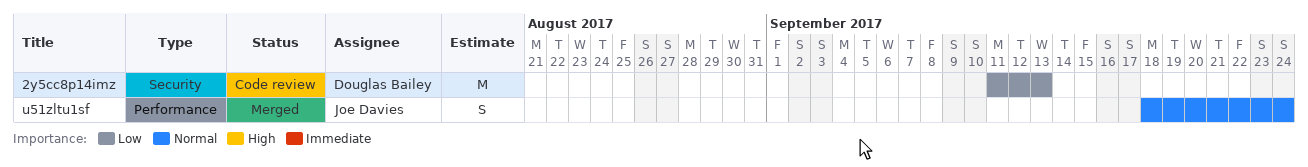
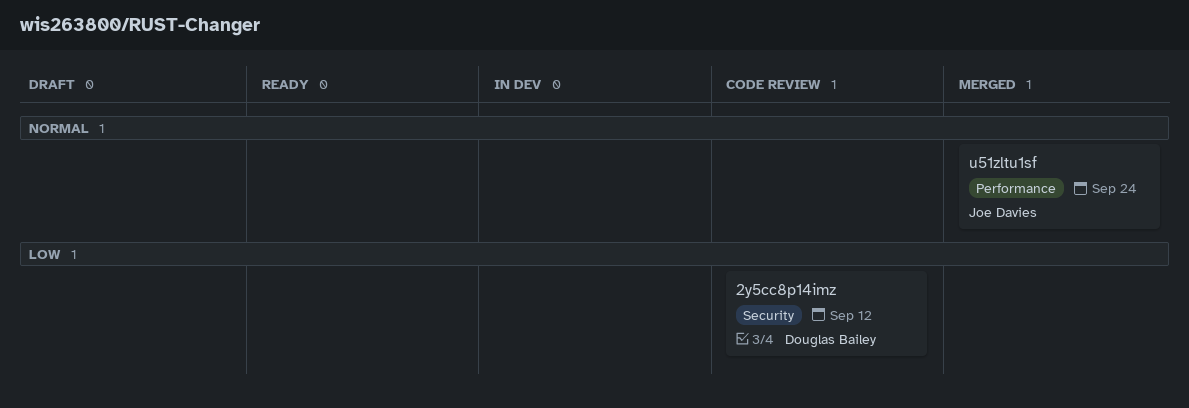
2y5cc8p14imz, due: Sep 13 -> Sep 12

